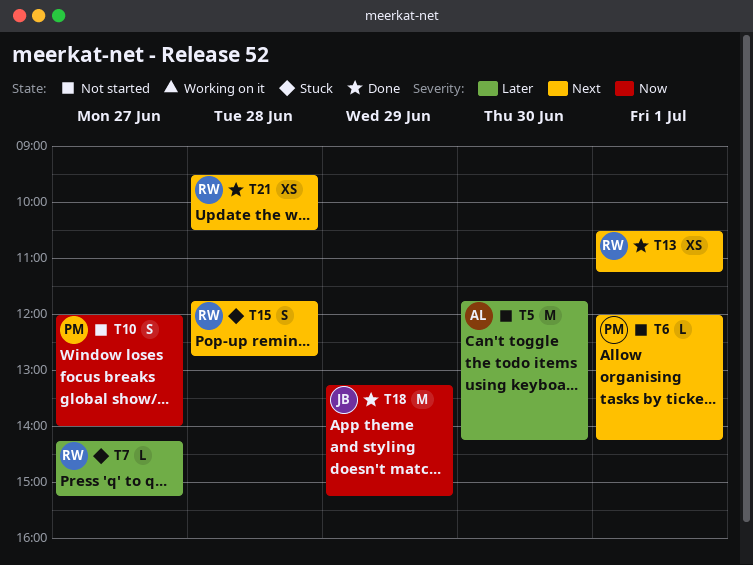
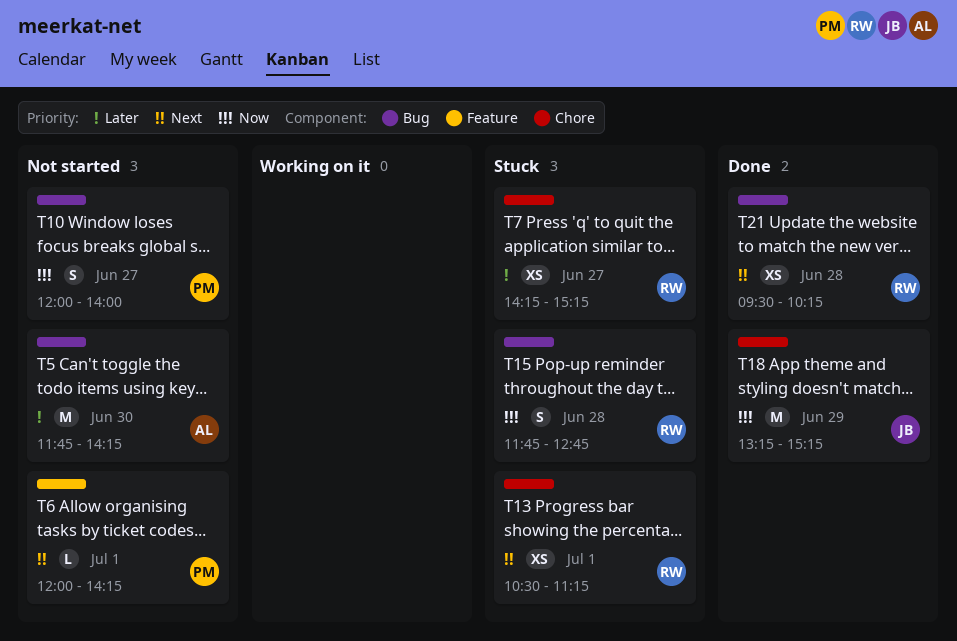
T7, estimate: L -> XS
T13, status: Done -> Stuck
T15, priority: Next -> Now
T21, ends: 10:30 -> 10:15

